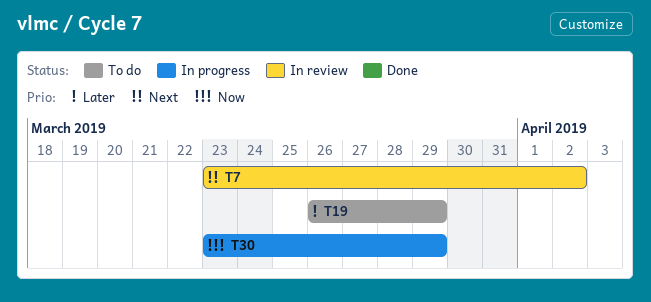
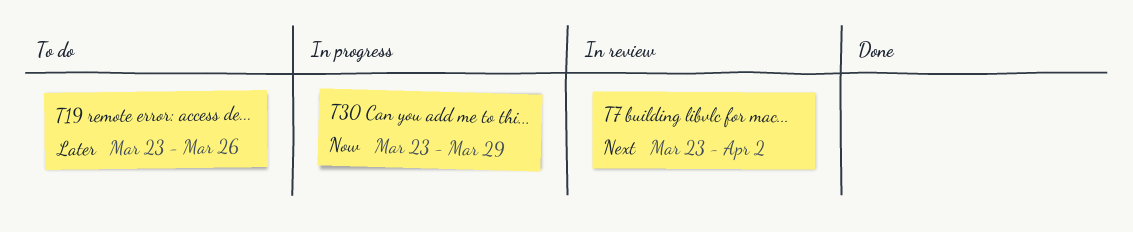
T19, start: Mar 26 -> Mar 23
T19, due: Mar 29 -> Mar 26

